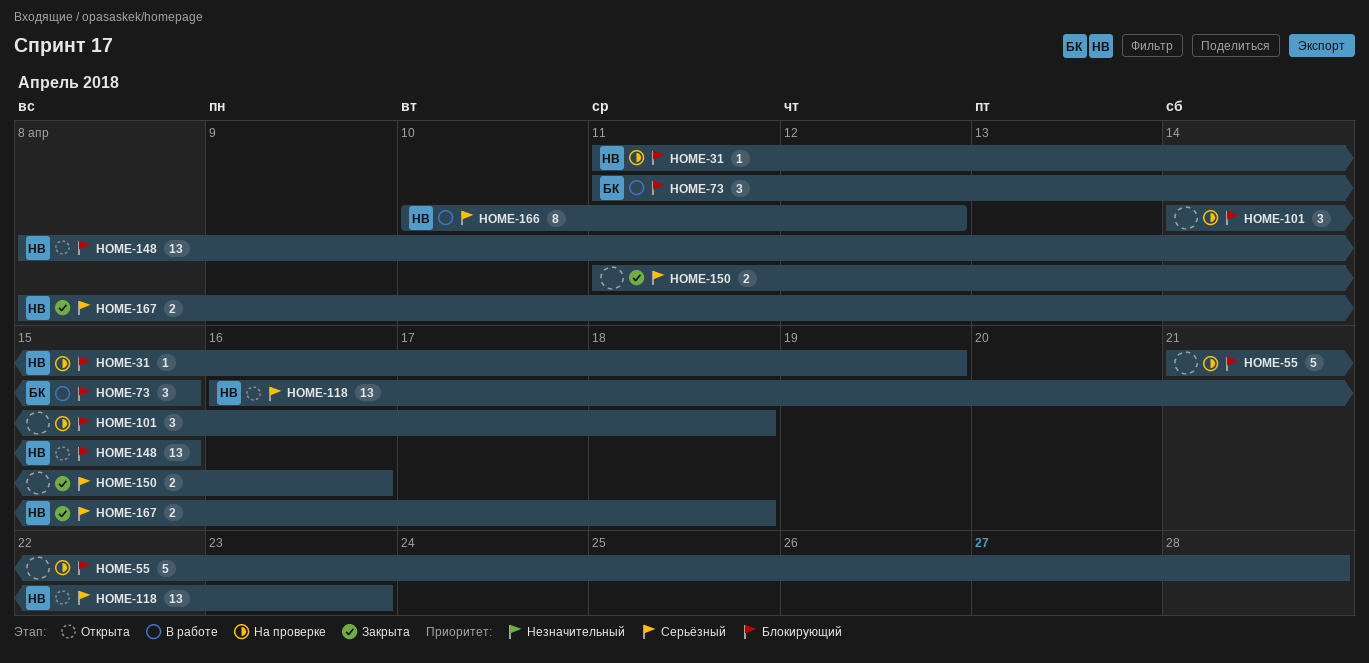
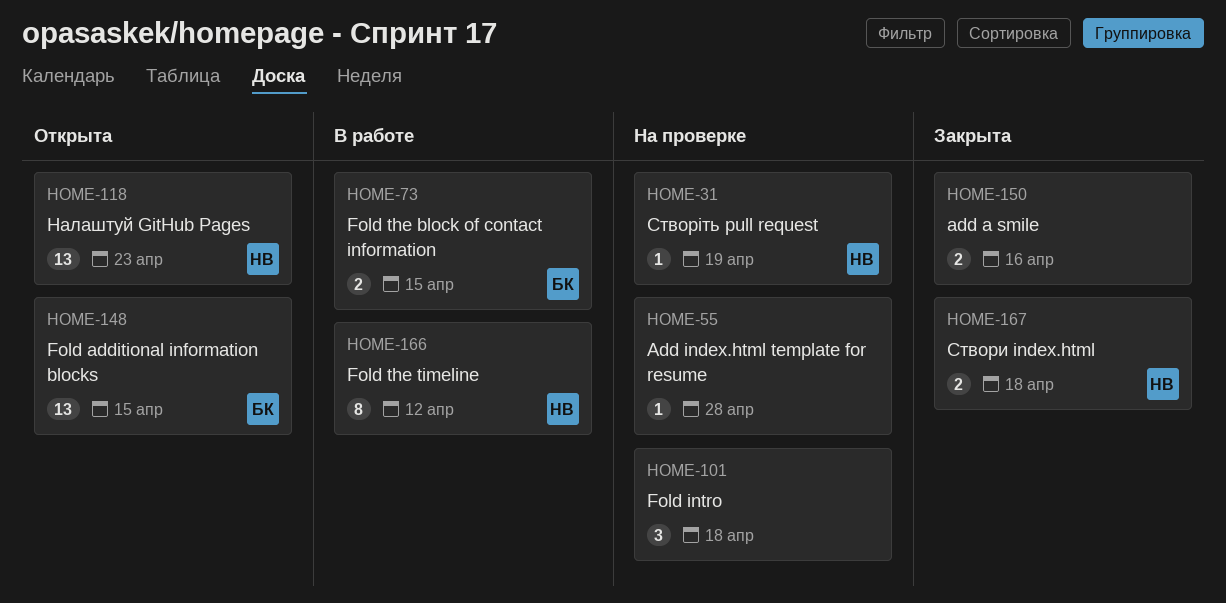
HOME-55, estimate: 5 -> 1
HOME-73, estimate: 3 -> 2
HOME-148, owner: НВ -> БК

